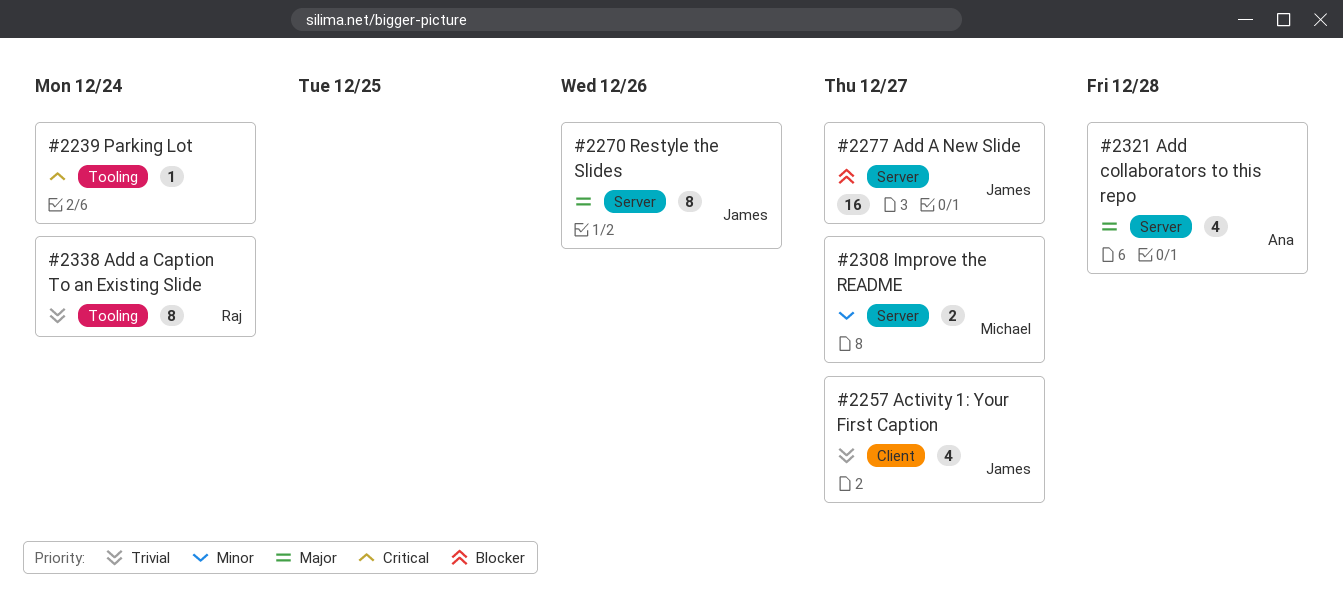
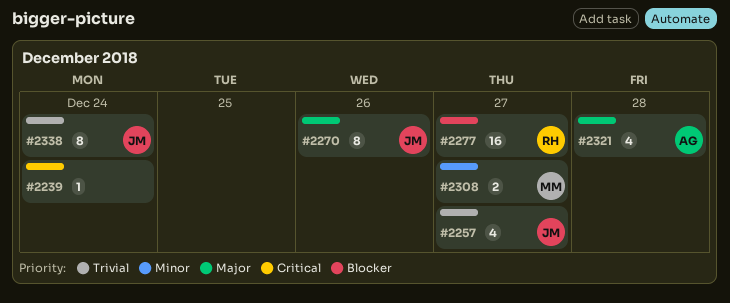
#2277, owner: James -> Raj
#2338, owner: Raj -> James

